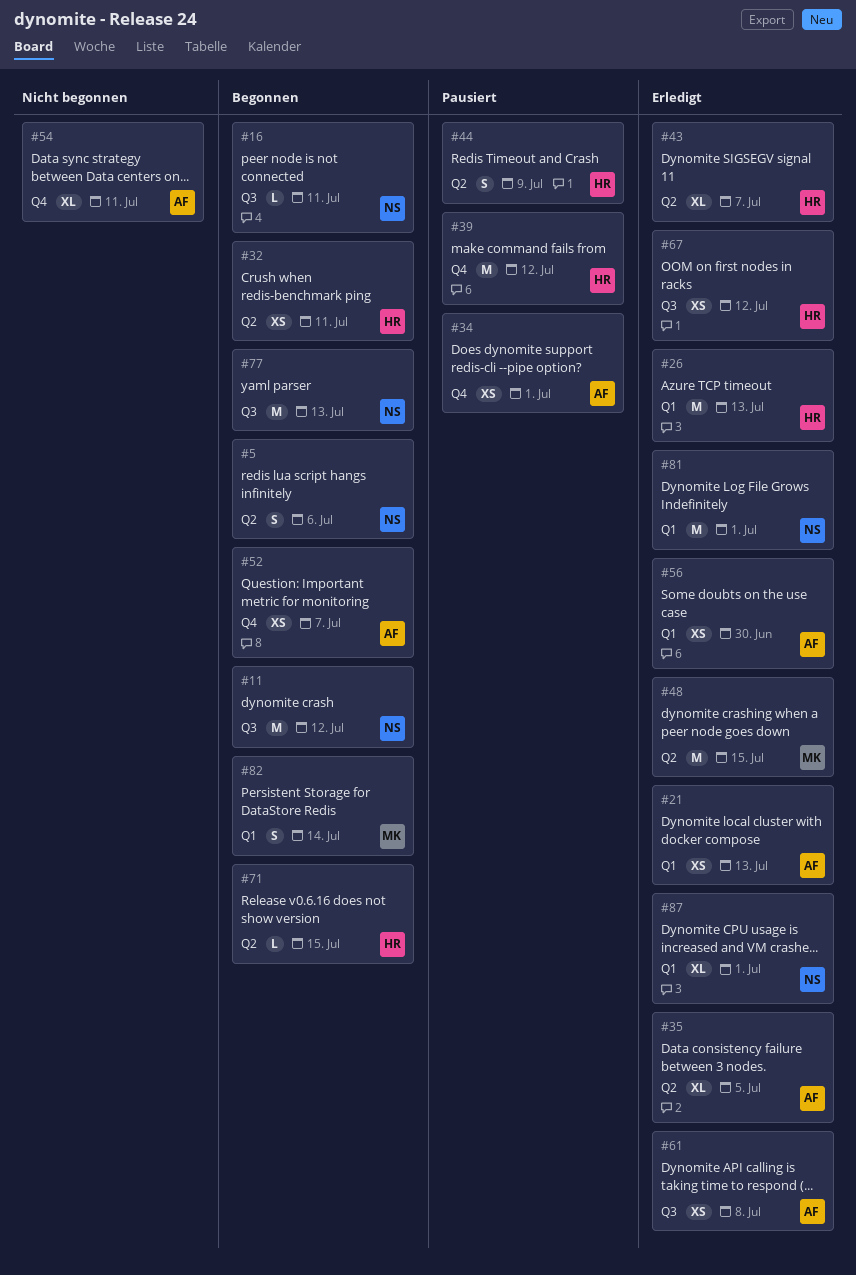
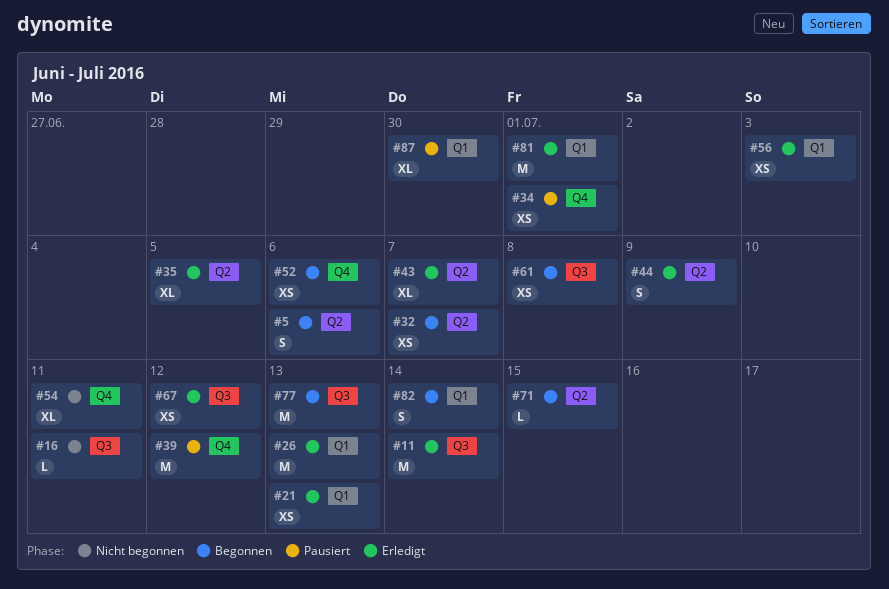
#11, status: Begonnen -> Erledigt
#11, due: Jul 12 -> Jul 14
#16, status: Begonnen -> Nicht begonnen
#32, due: Jul 11 -> Jul 7
#44, status: Pausiert -> Erledigt
#48: present -> none
#52, due: Jul 7 -> Jul 6
#56, due: Jun 30 -> Jul 3
#61, status: Erledigt -> Begonnen
#87, status: Erledigt -> Pausiert
#87, due: Jul 1 -> Jun 30

